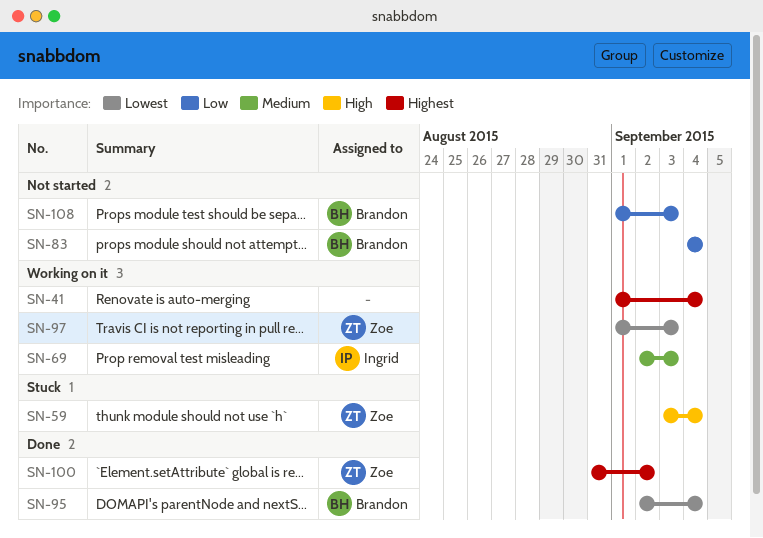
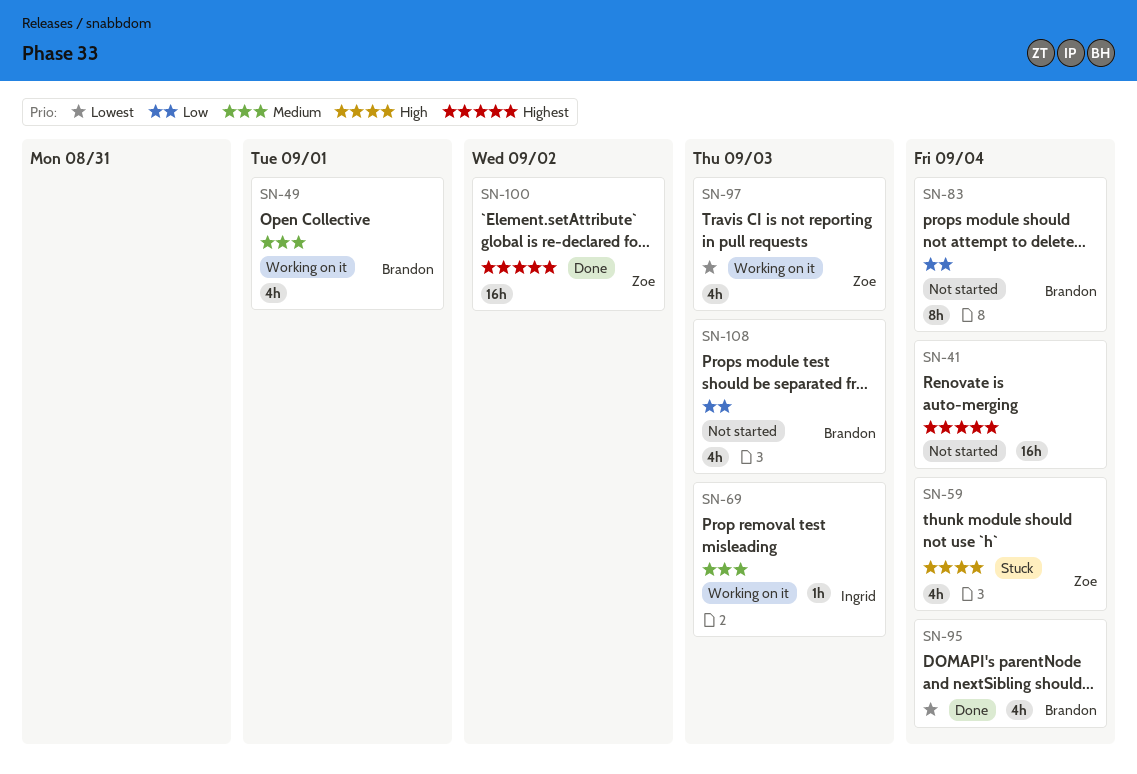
SN-41, status: Working on it -> Not started
SN-49: none -> present

